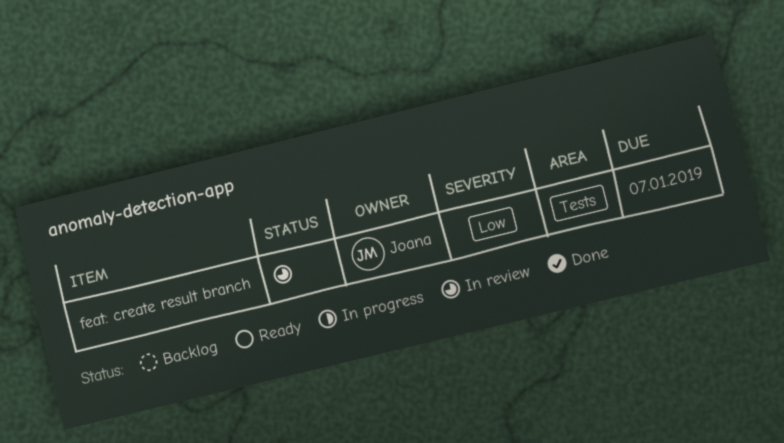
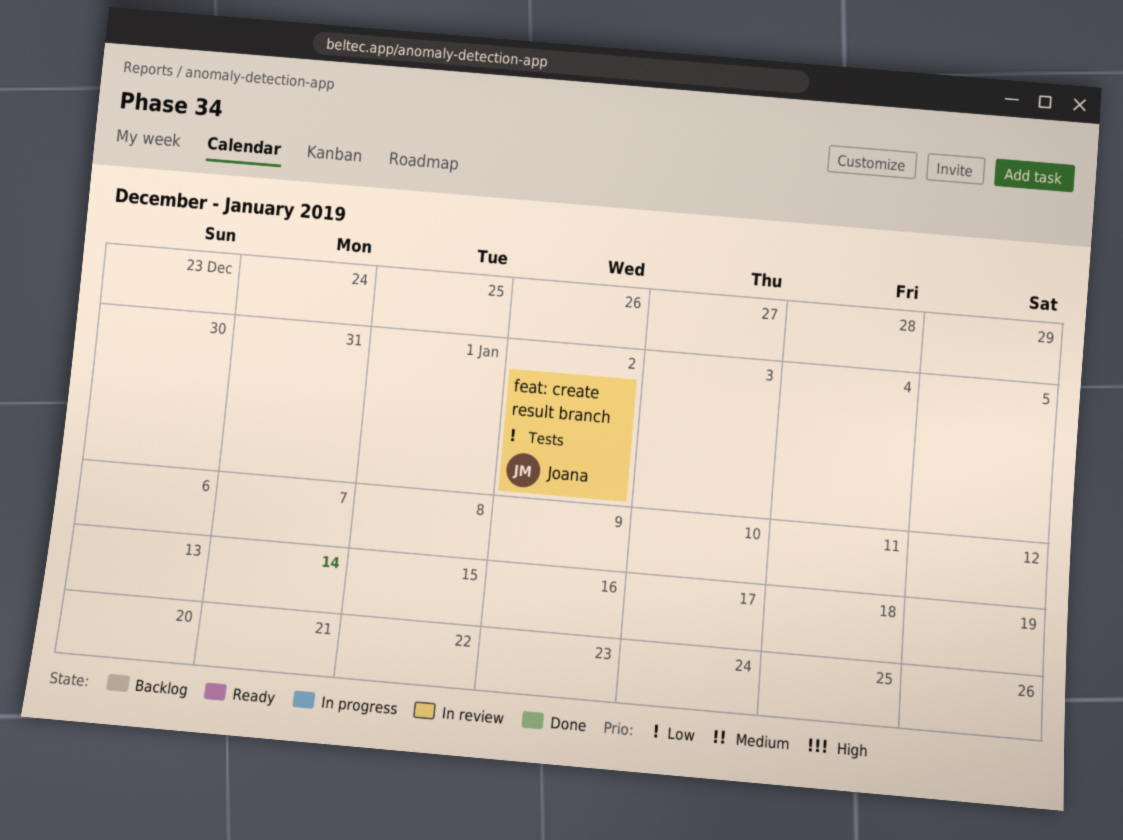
feat: create result branch, due: Jan 7 -> Jan 2

